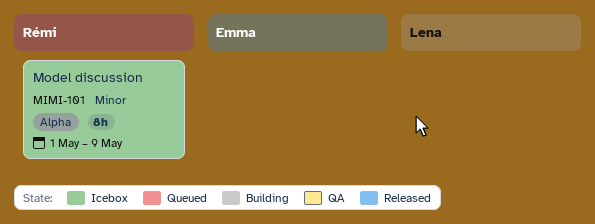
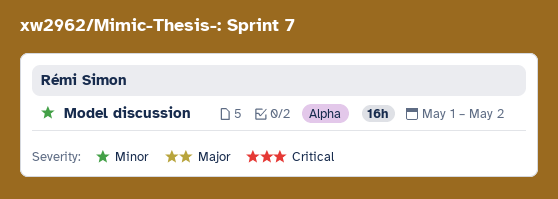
Model discussion, estimate: 8h -> 16h
Model discussion, due: May 9 -> May 2

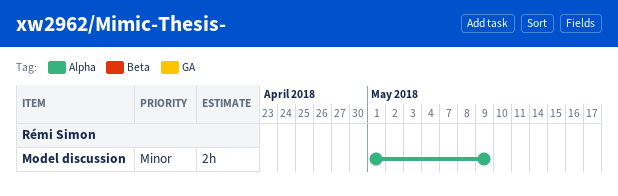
Model discussion, estimate: 16h -> 2h
Model discussion, due: May 2 -> May 9

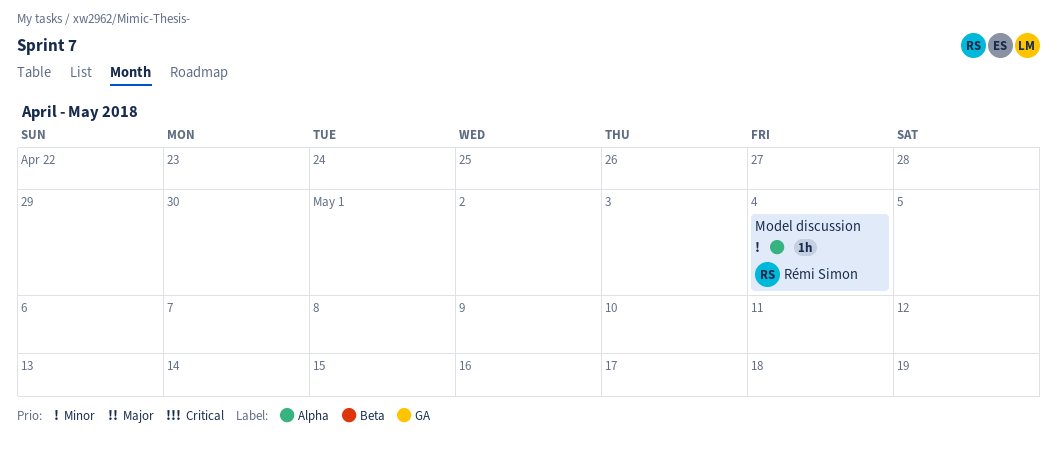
Model discussion, estimate: 2h -> 1h
Model discussion, due: May 9 -> May 4

